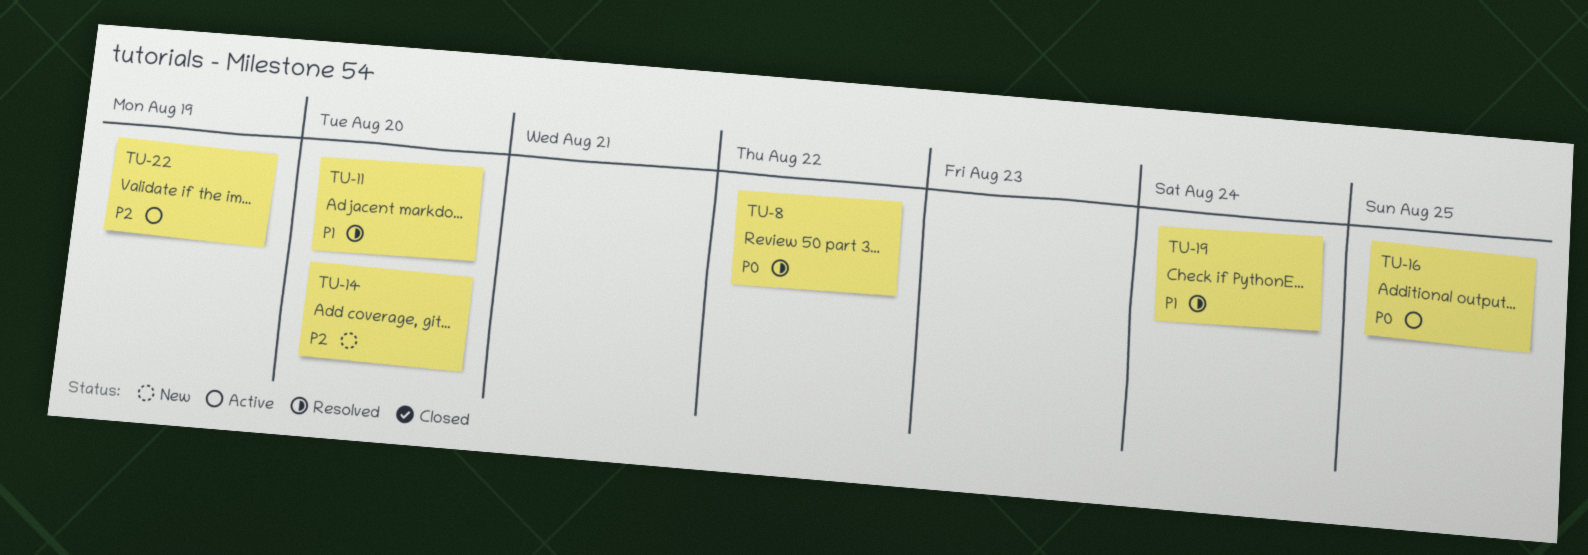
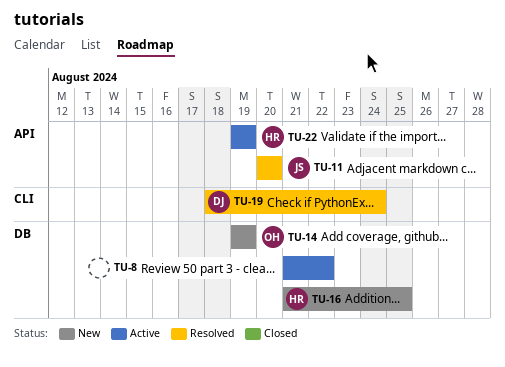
TU-8, status: Resolved -> Active
TU-14, due: Aug 20 -> Aug 19
TU-16, status: Active -> New

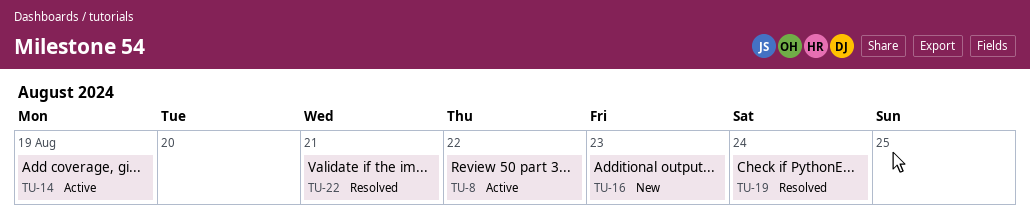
TU-11: present -> none
TU-14, status: New -> Active
TU-16, due: Aug 25 -> Aug 23
TU-22, status: Active -> Resolved
TU-22, due: Aug 19 -> Aug 21

